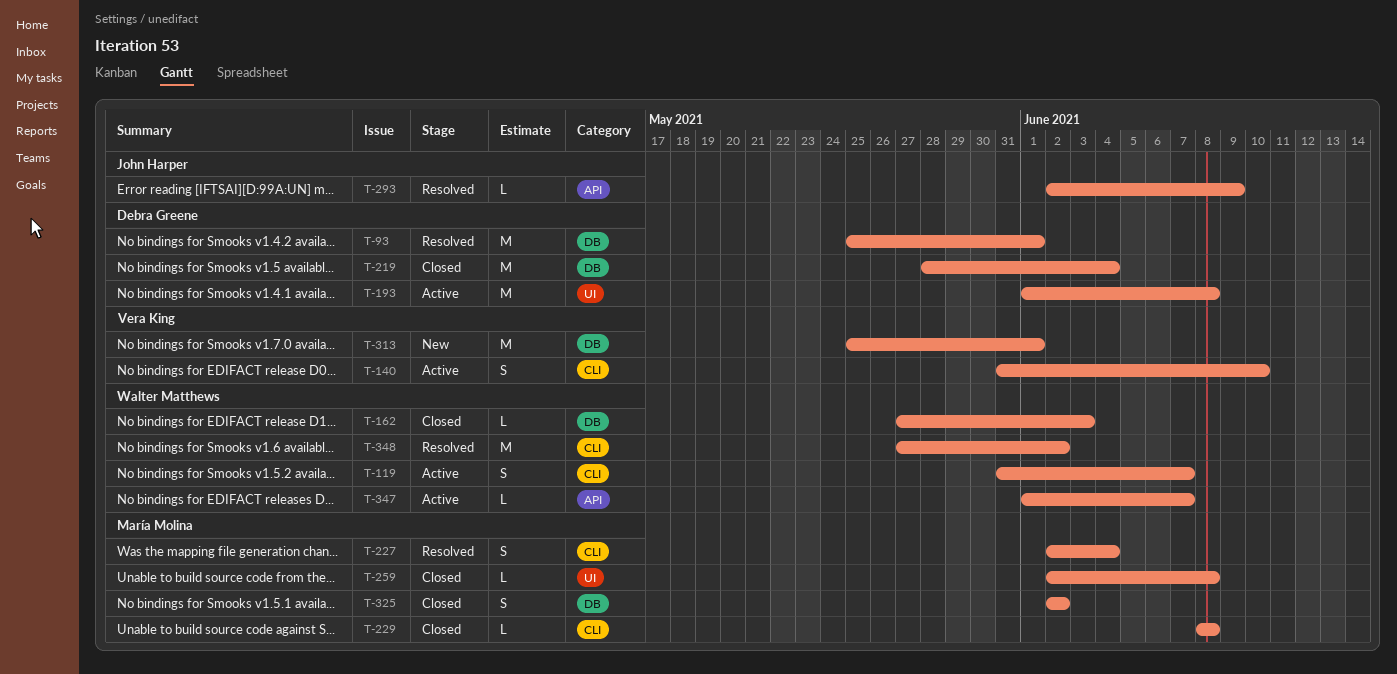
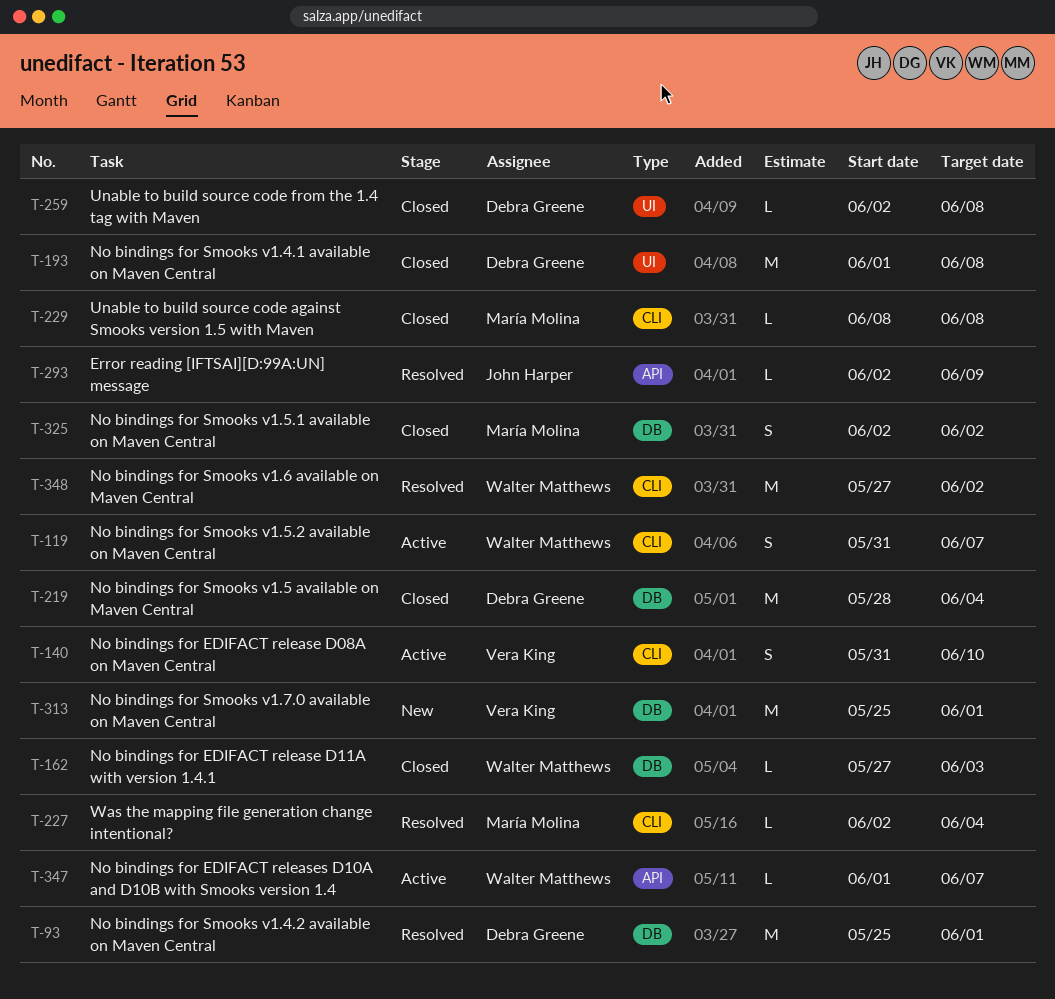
T-193, status: Active -> Closed
T-227, estimate: S -> L
T-259, owner: María Molina -> Debra Greene

